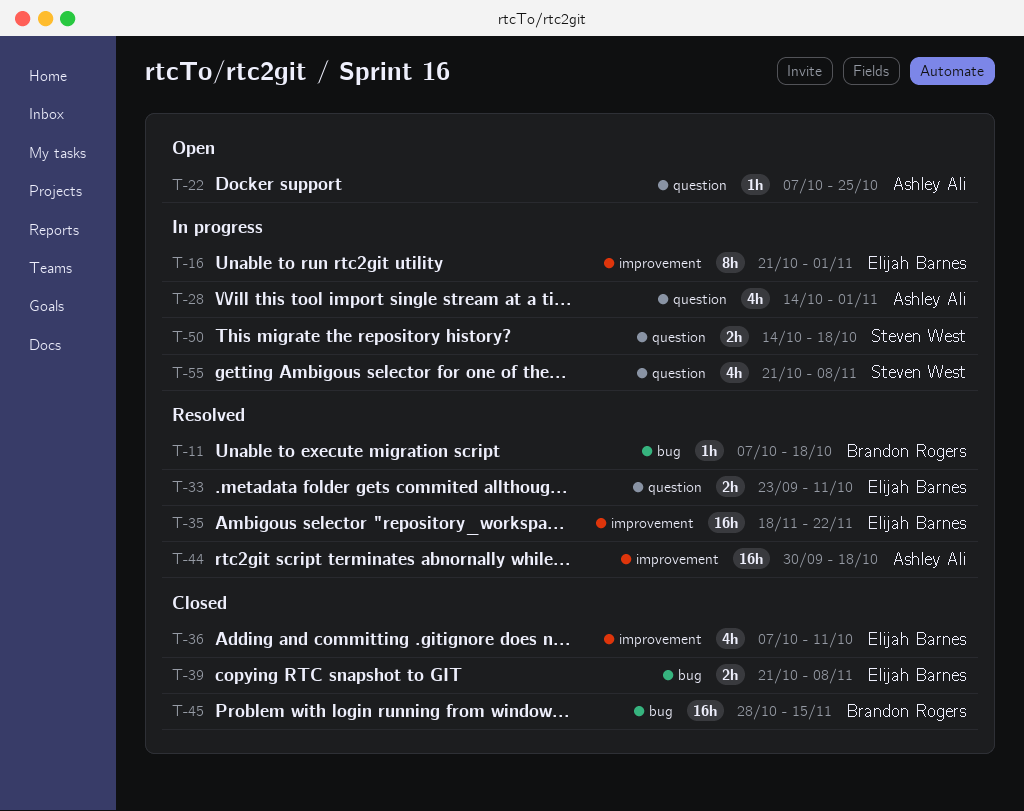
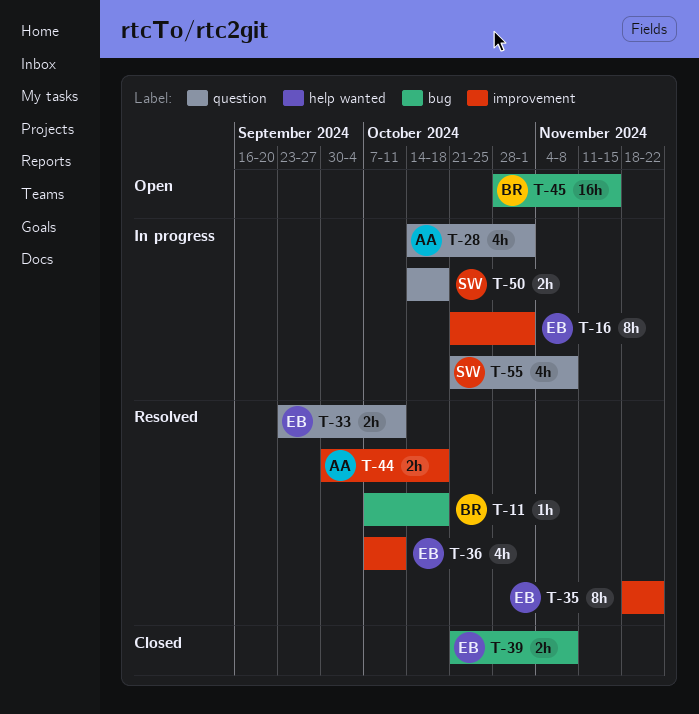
T-22: present -> none
T-35, estimate: 16h -> 8h
T-36, status: Closed -> Resolved
T-44, estimate: 16h -> 2h
T-45, status: Closed -> Open

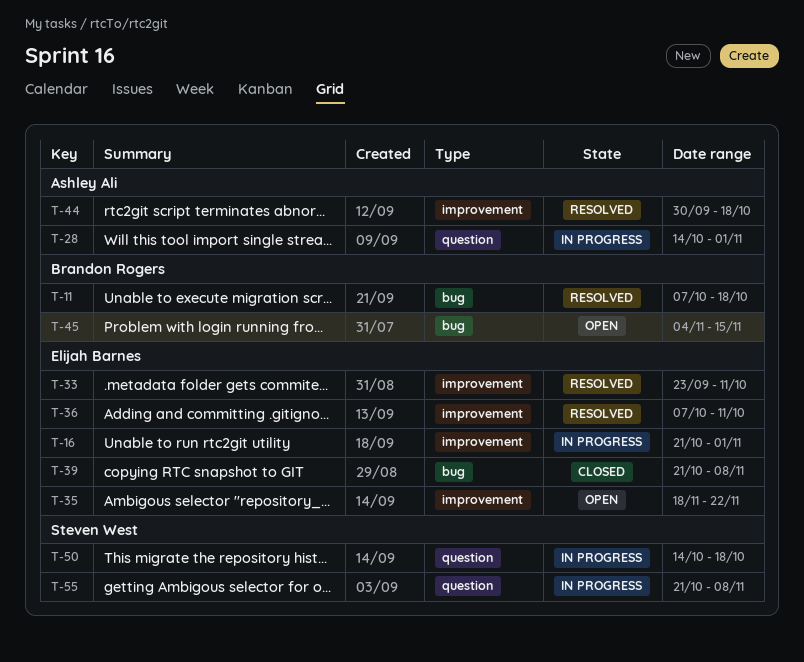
T-33, label: question -> improvement
T-35, status: Resolved -> Open
T-45, start: Oct 28 -> Nov 4

